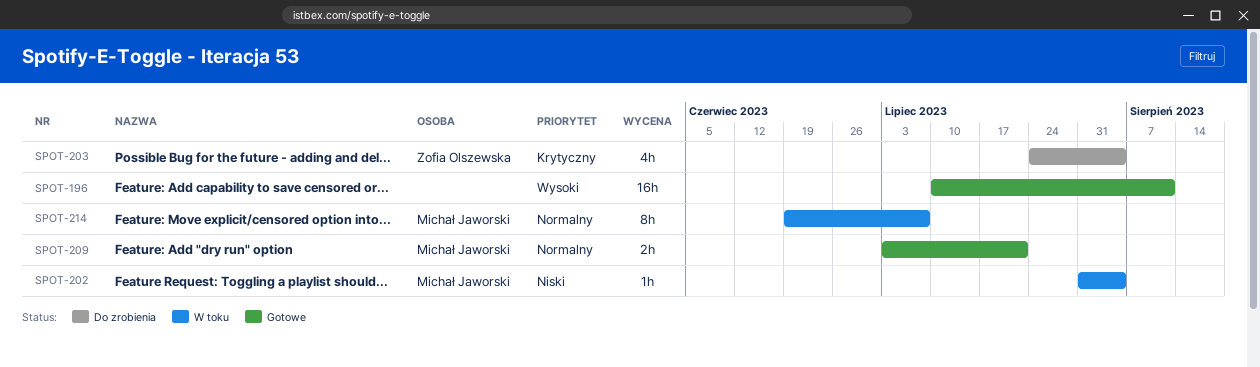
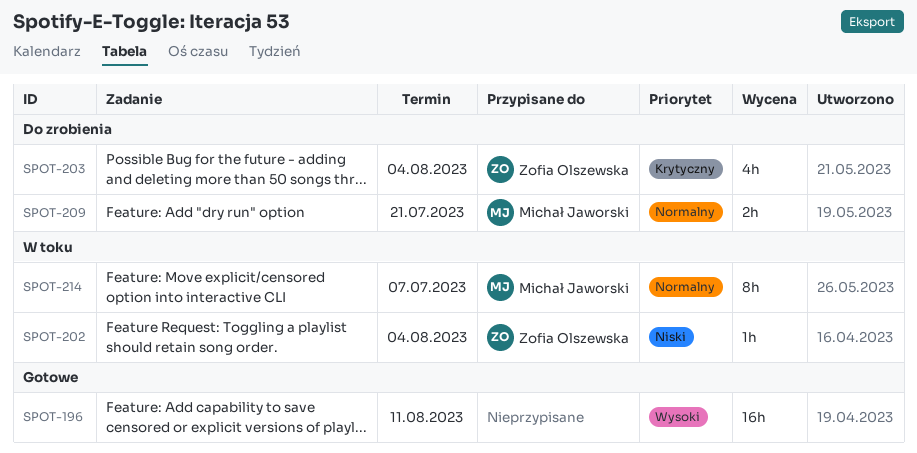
SPOT-202, owner: Michał Jaworski -> Zofia Olszewska
SPOT-209, status: Gotowe -> Do zrobienia

